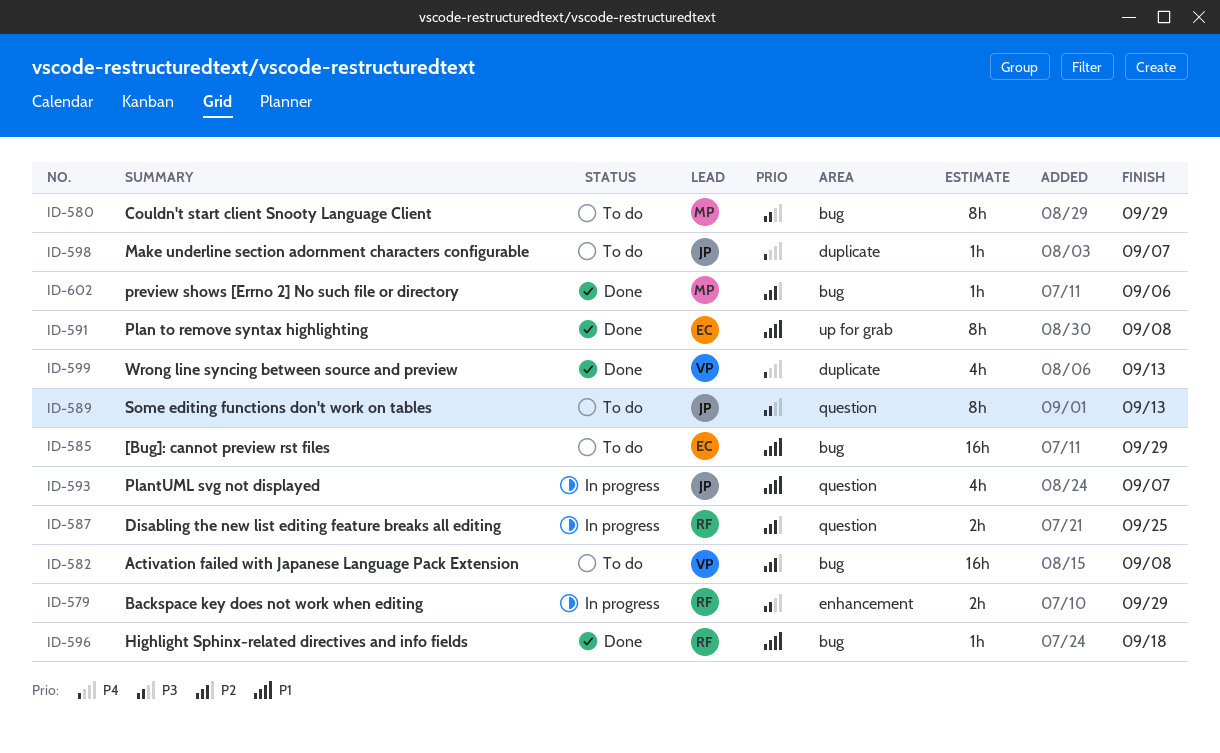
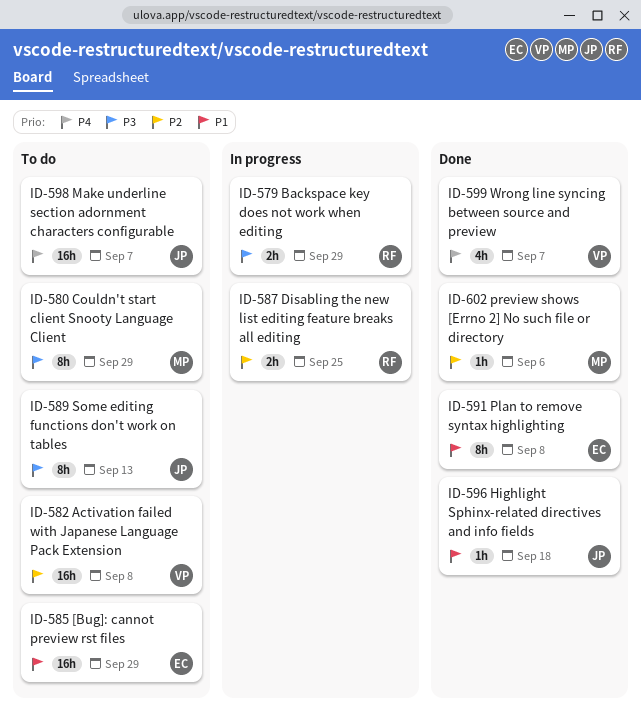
ID-593: present -> none
ID-596, owner: RF -> JP
ID-598, estimate: 1h -> 16h
ID-599, due: Sep 13 -> Sep 7

